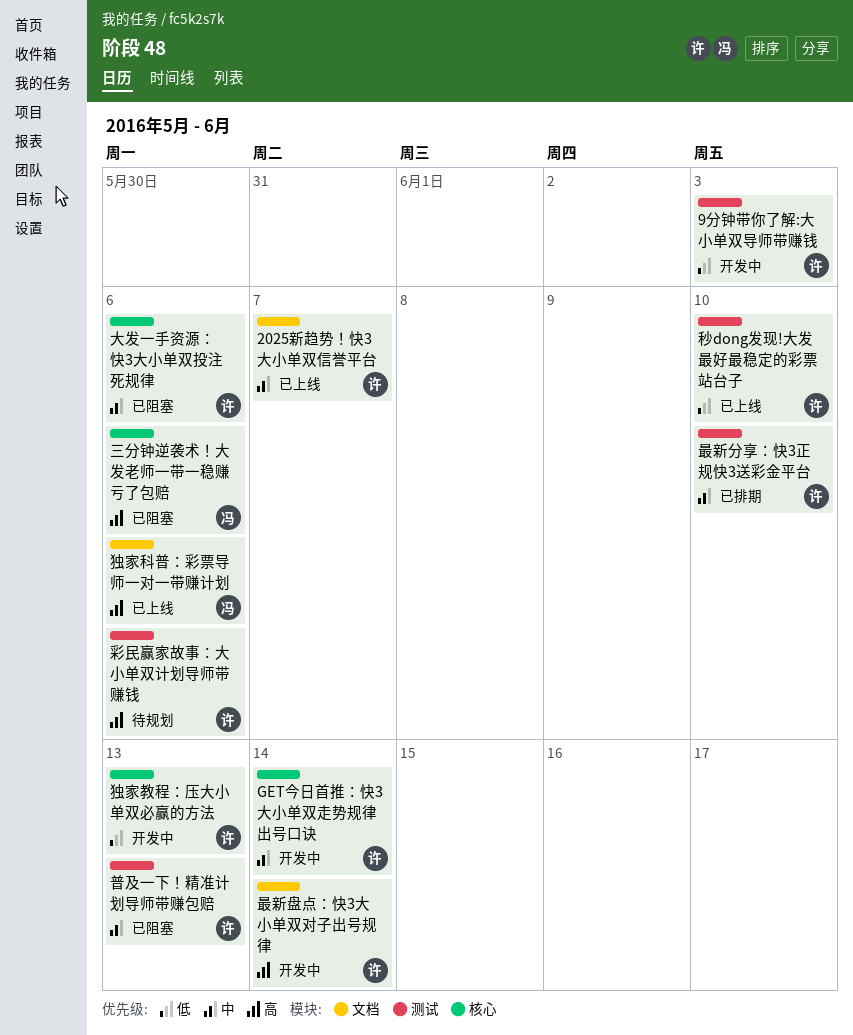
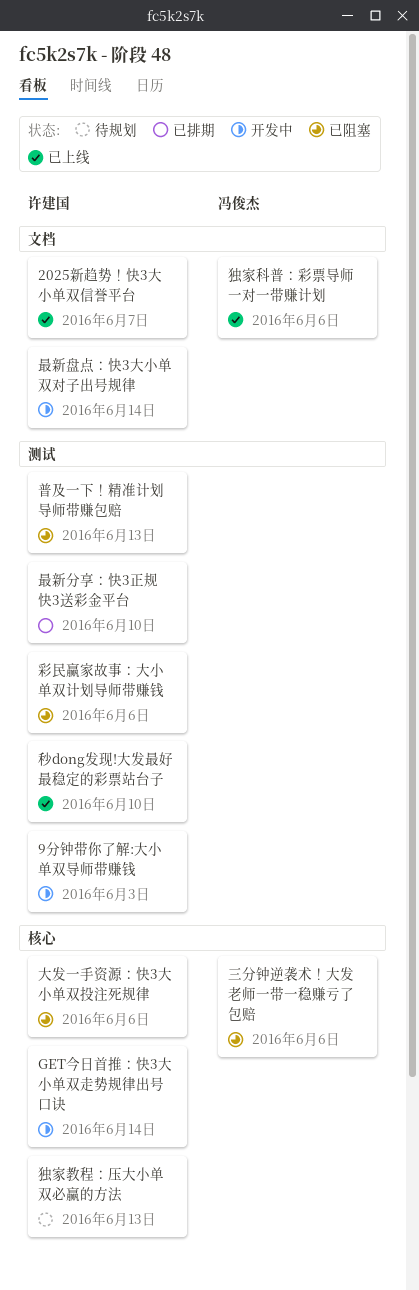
彩民赢家故事：大小单双计划导师带赚钱, status: 待规划 -> 已阻塞
独家教程：压大小单双必赢的方法, status: 开发中 -> 待规划

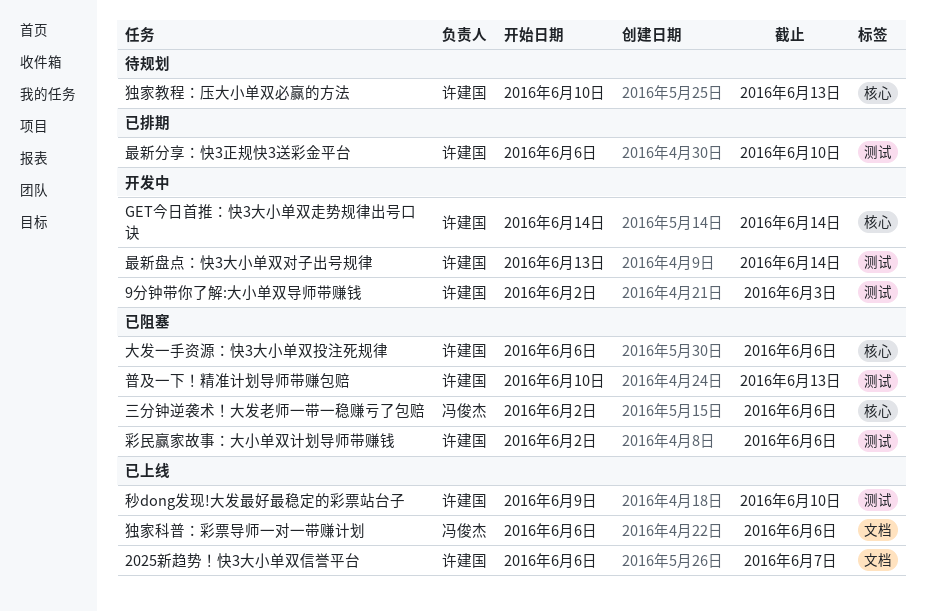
最新盘点：快3大小单双对子出号规律, label: 文档 -> 测试

